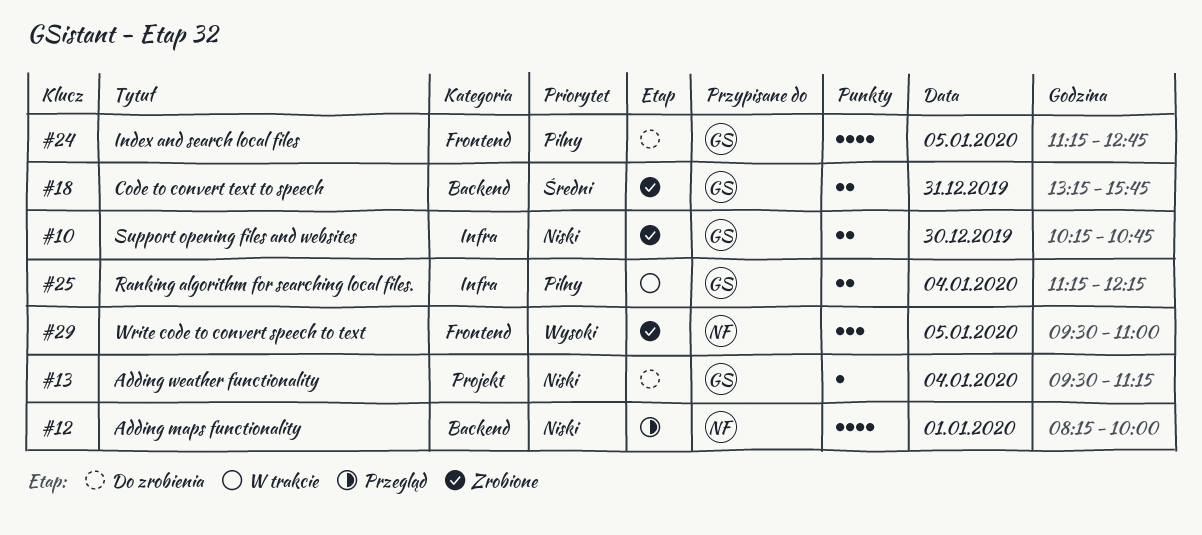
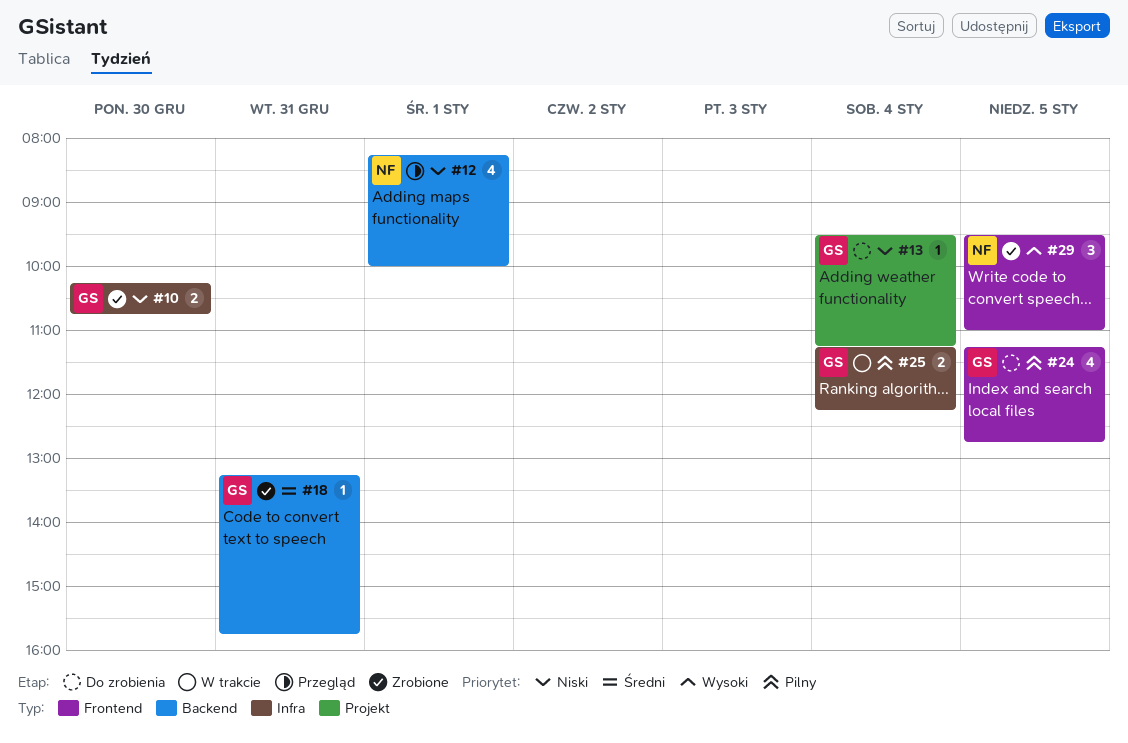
#18, estimate: 2 -> 1

